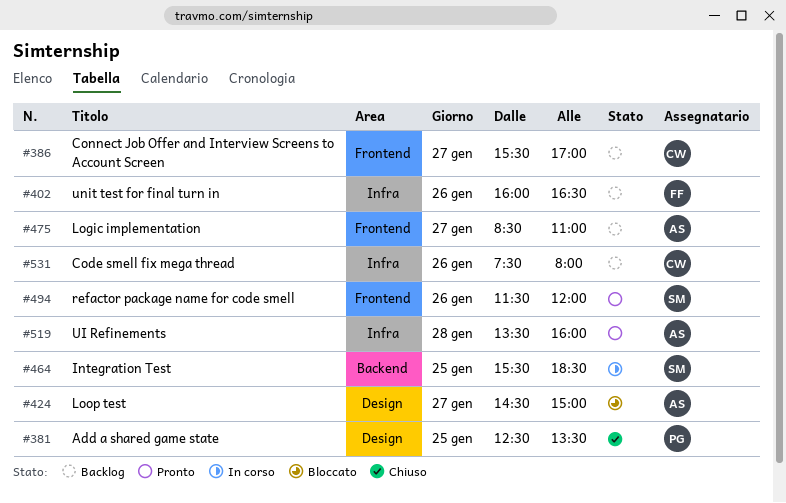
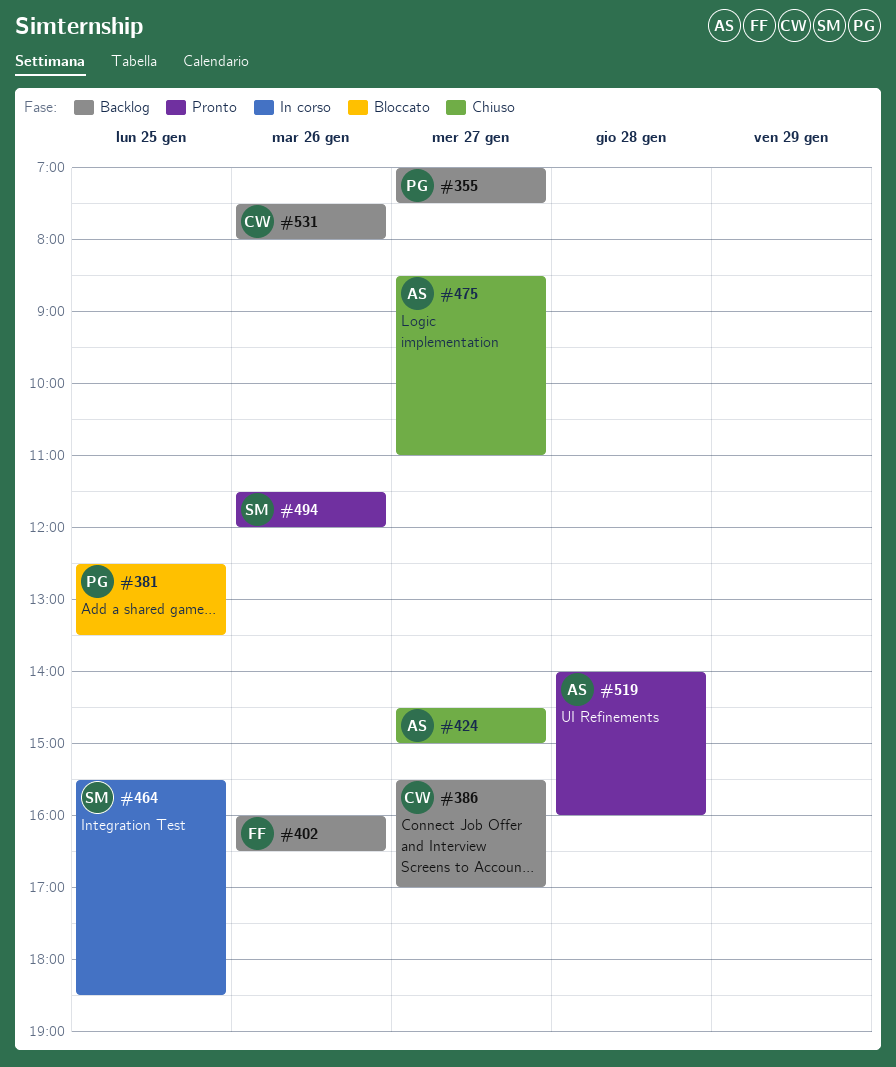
#355: none -> present
#381, status: Chiuso -> Bloccato
#424, status: Bloccato -> Chiuso
#475, status: Backlog -> Chiuso
#519, begins: 13:30 -> 14:00

